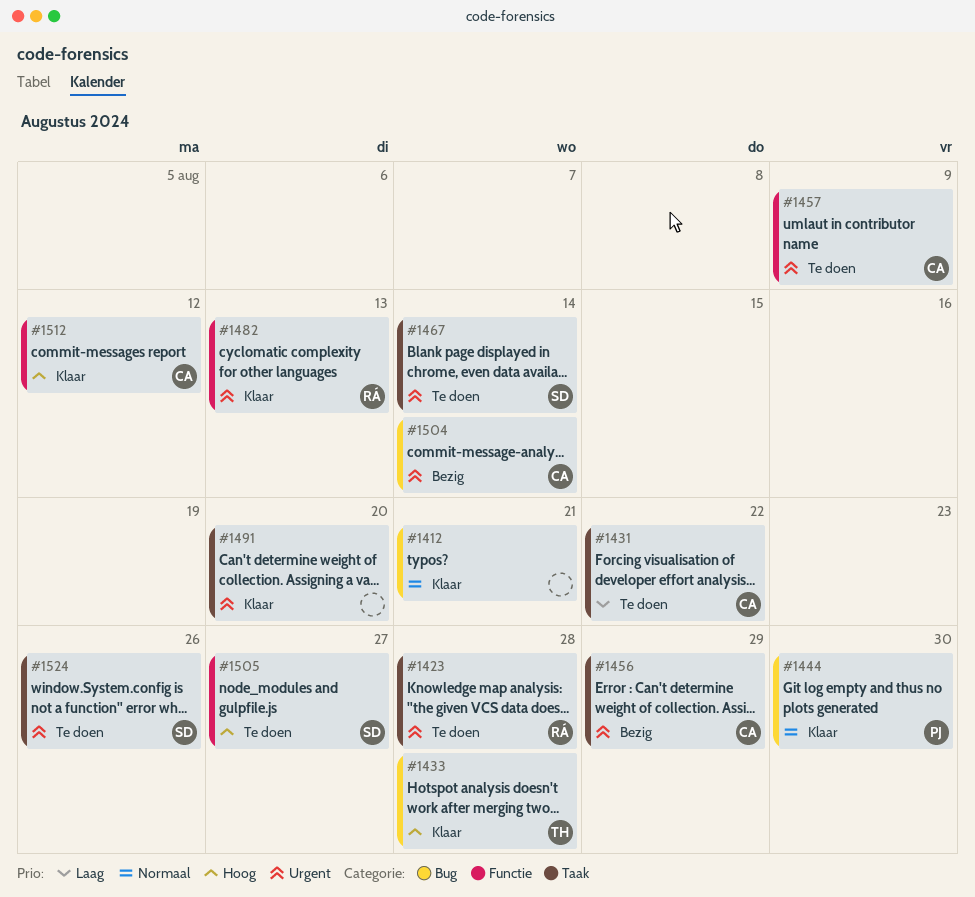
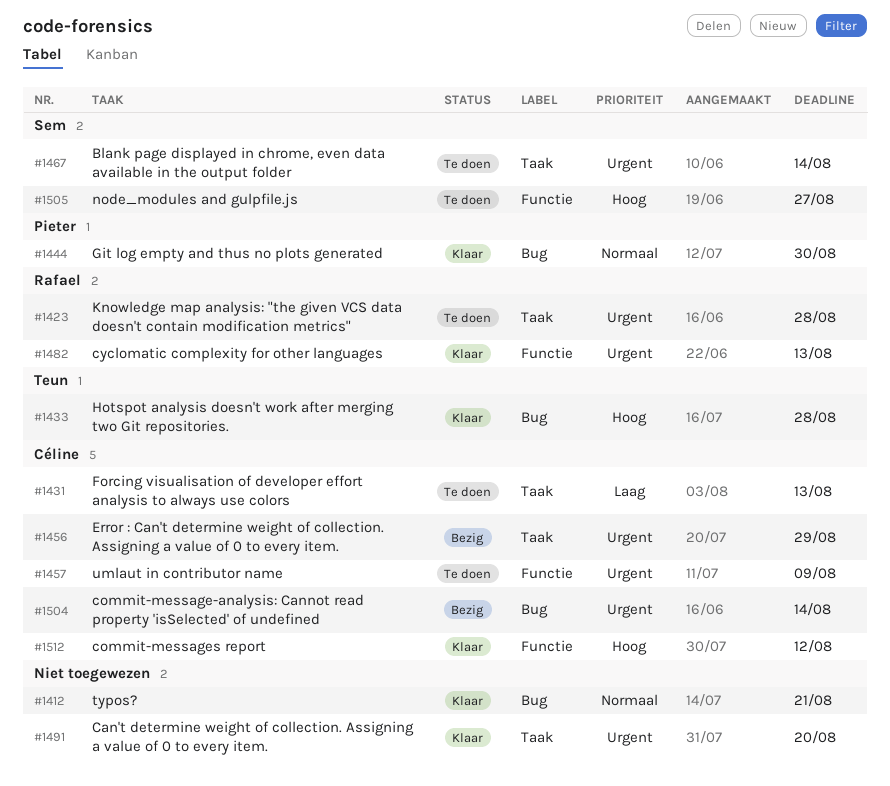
#1431, due: Aug 22 -> Aug 13
#1524: present -> none

